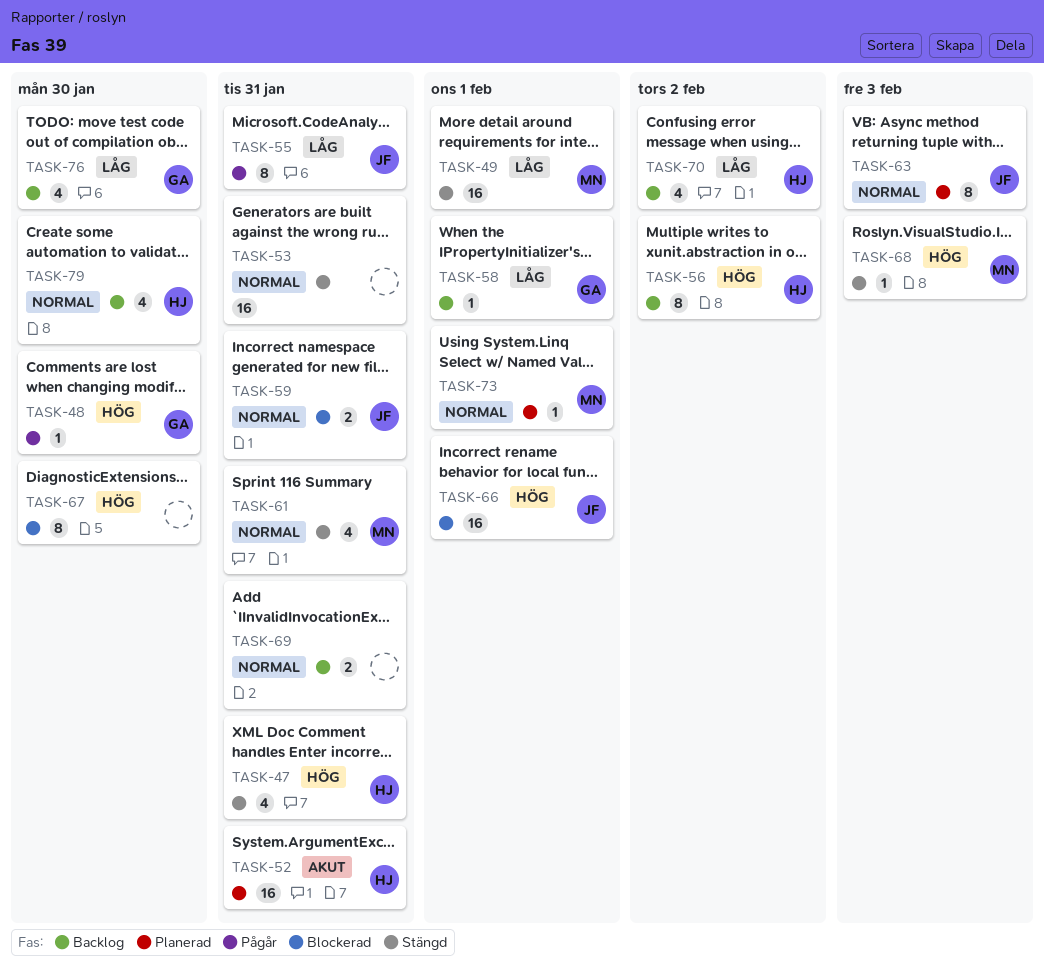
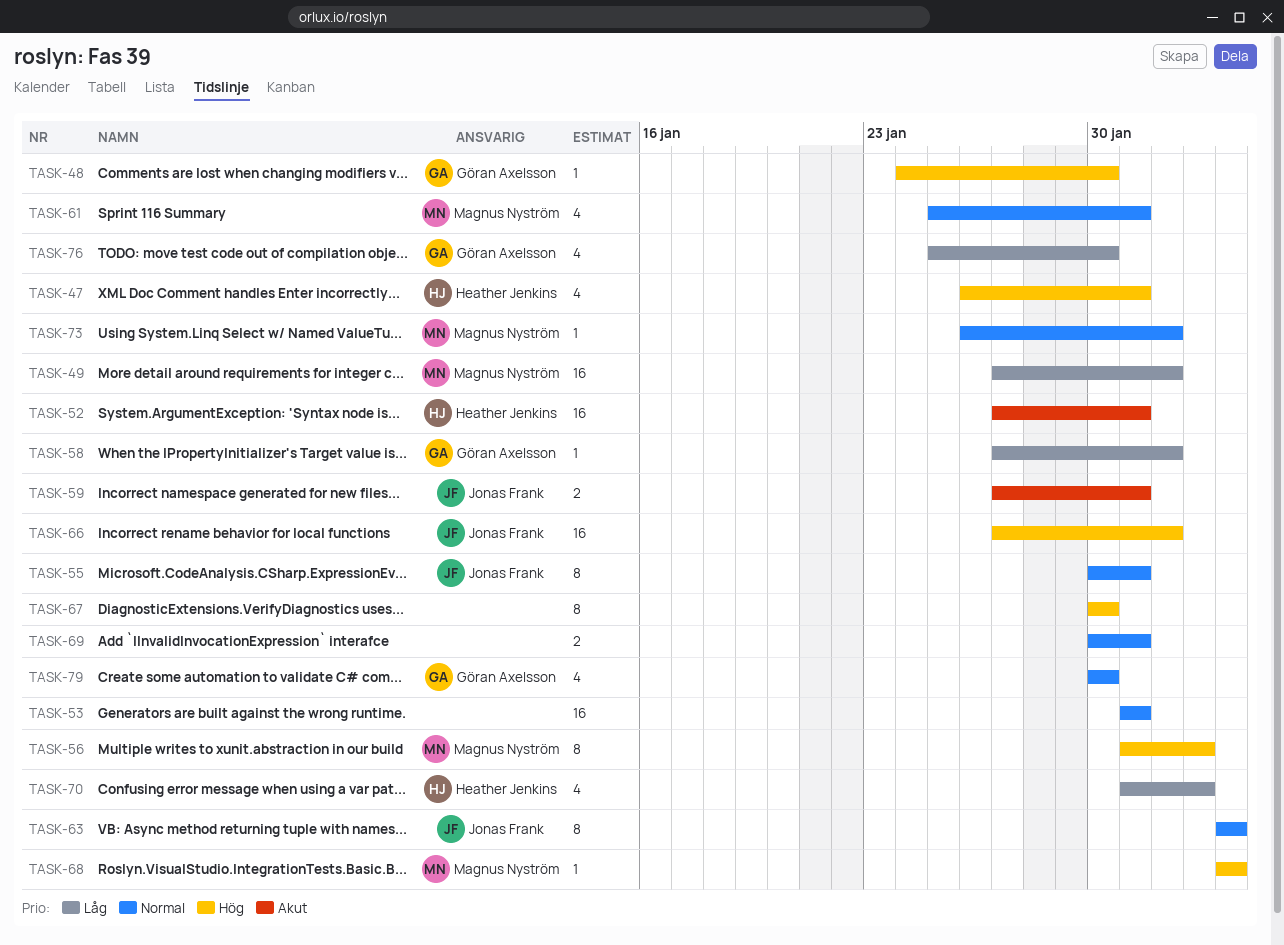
TASK-55, priority: Låg -> Normal
TASK-56, owner: Heather Jenkins -> Magnus Nyström
TASK-59, priority: Normal -> Akut
TASK-79, owner: Heather Jenkins -> Göran Axelsson

